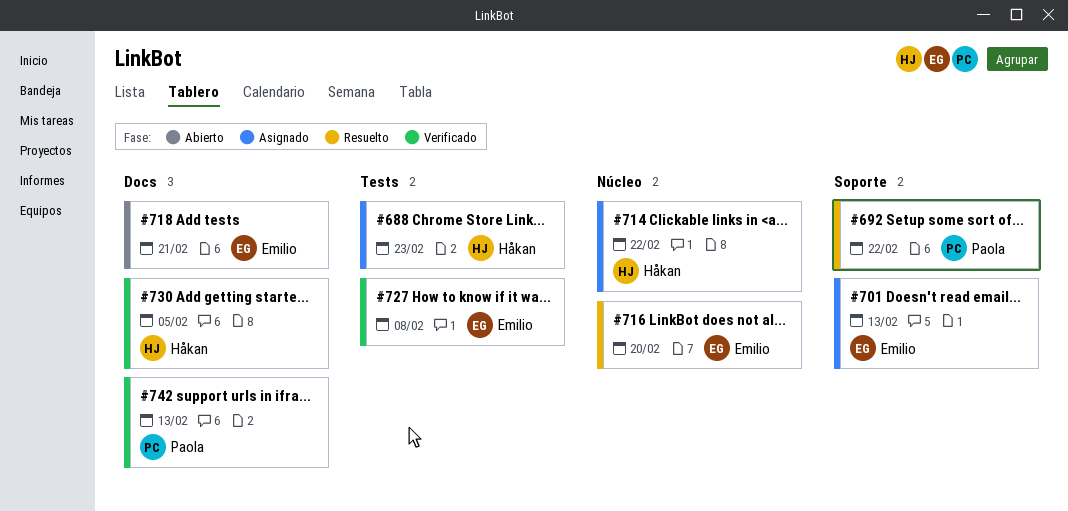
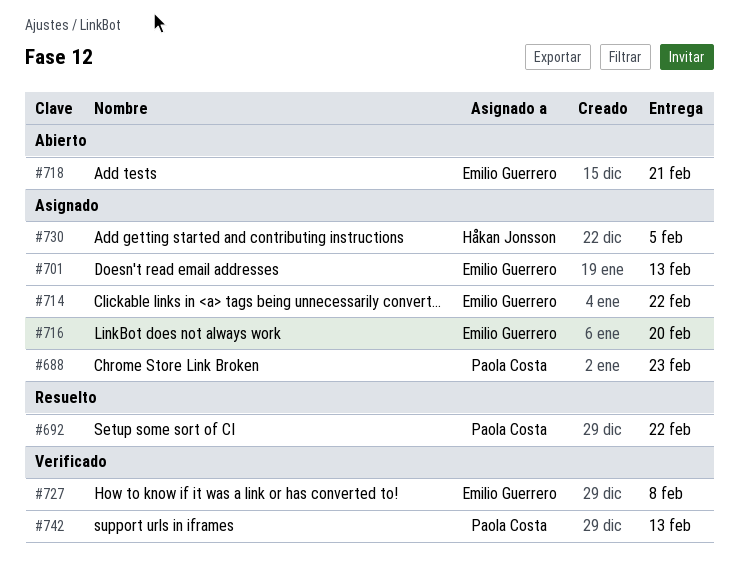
#688, owner: Håkan Jonsson -> Paola Costa
#714, owner: Håkan Jonsson -> Emilio Guerrero
#716, status: Resuelto -> Asignado
#730, status: Verificado -> Asignado

